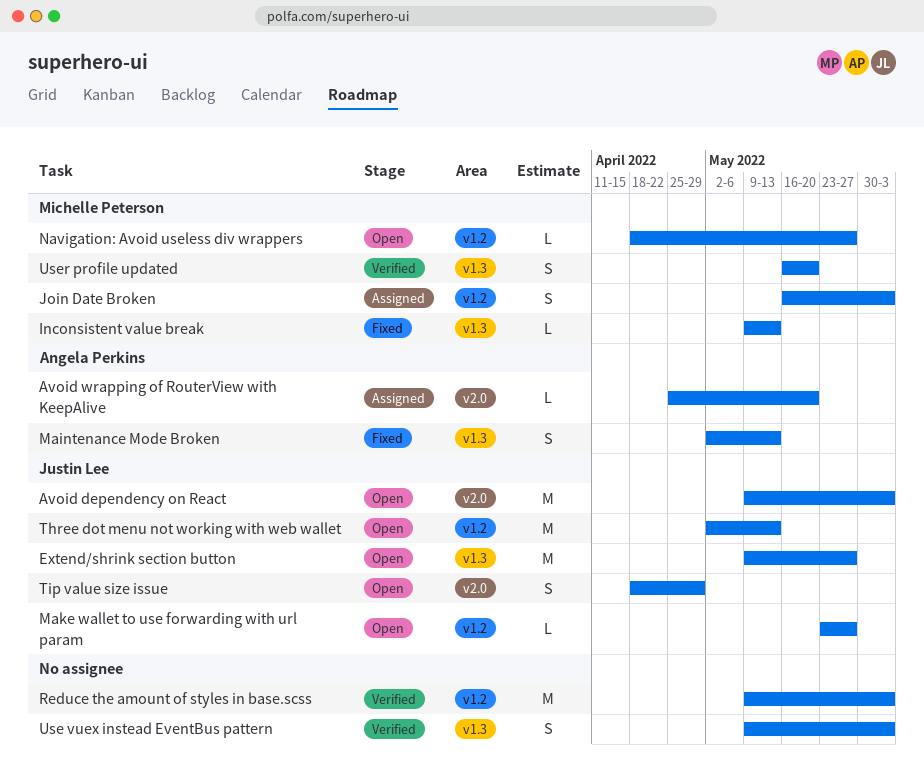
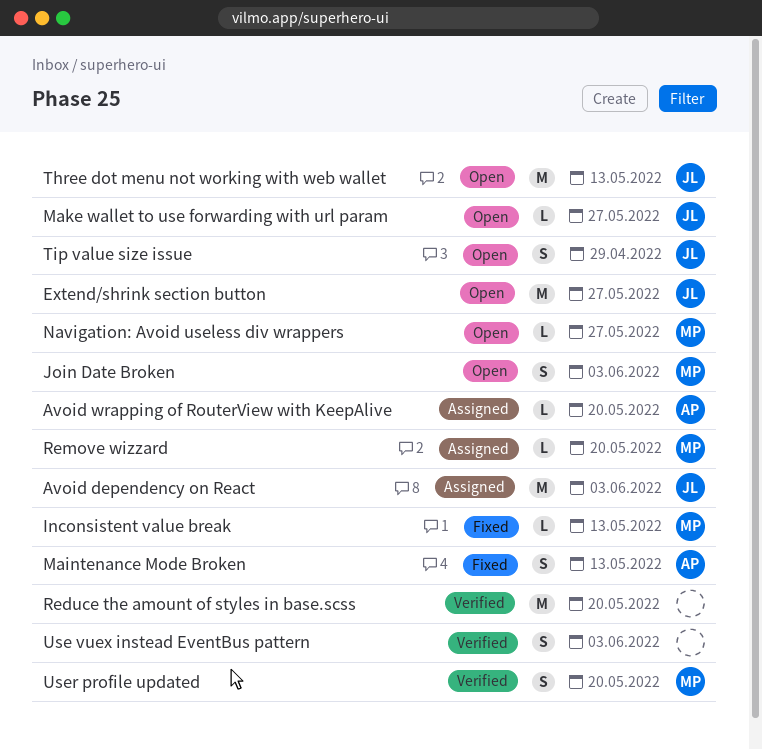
Avoid dependency on React, status: Open -> Assigned
Join Date Broken, status: Assigned -> Open
Reduce the amount of styles in base.scss, due: Jun 3 -> May 20
Remove wizzard: none -> present

